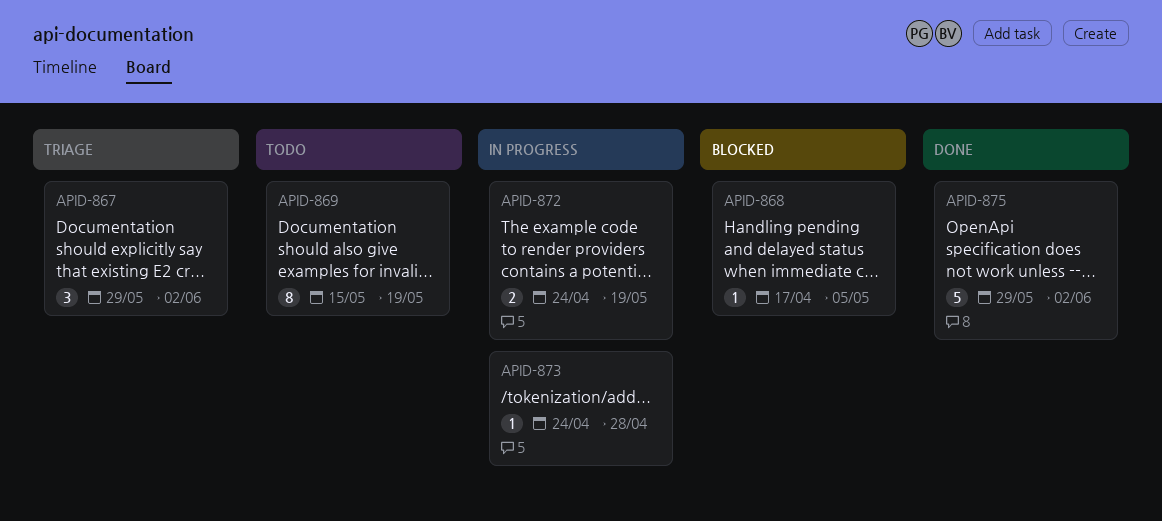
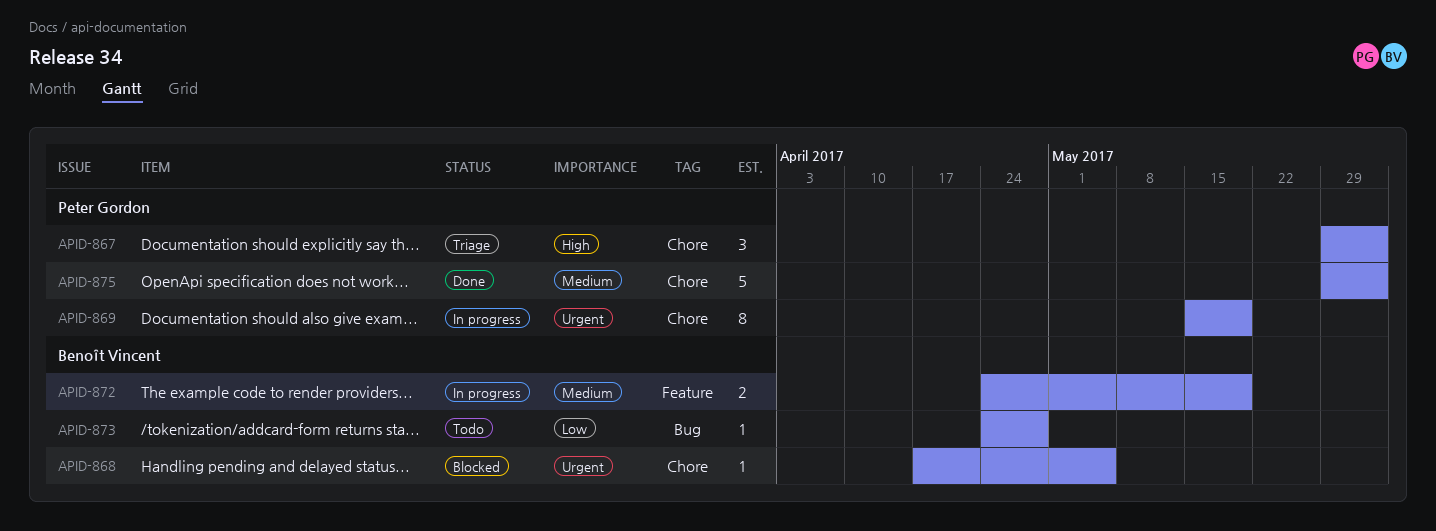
APID-869, status: Todo -> In progress
APID-873, status: In progress -> Todo

